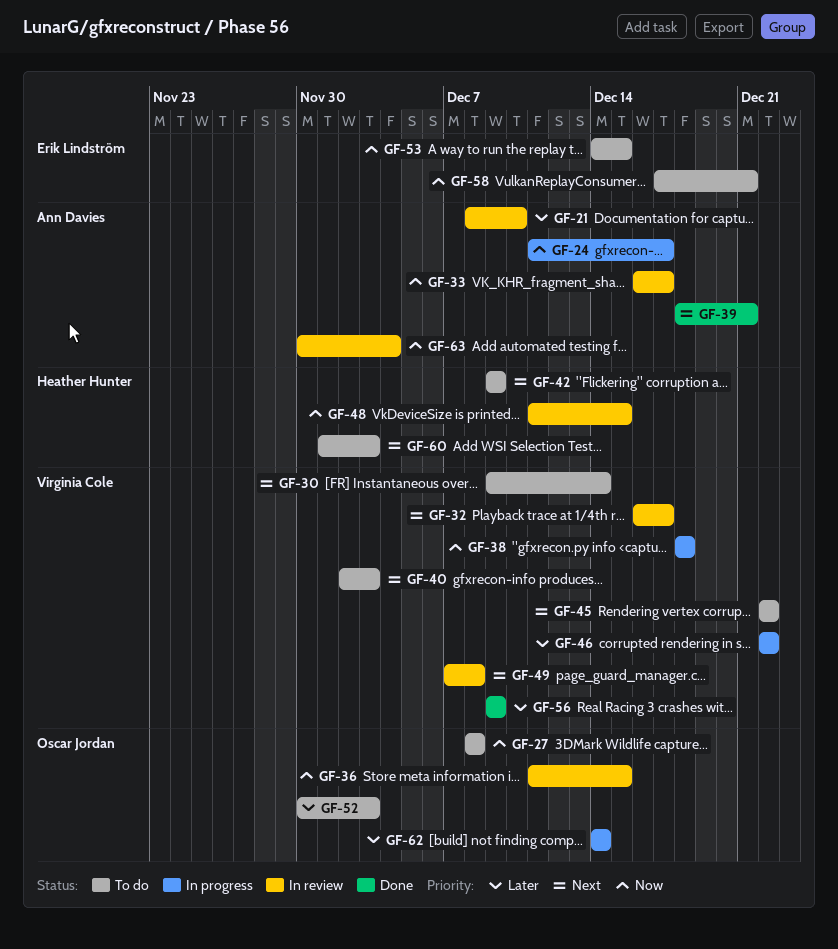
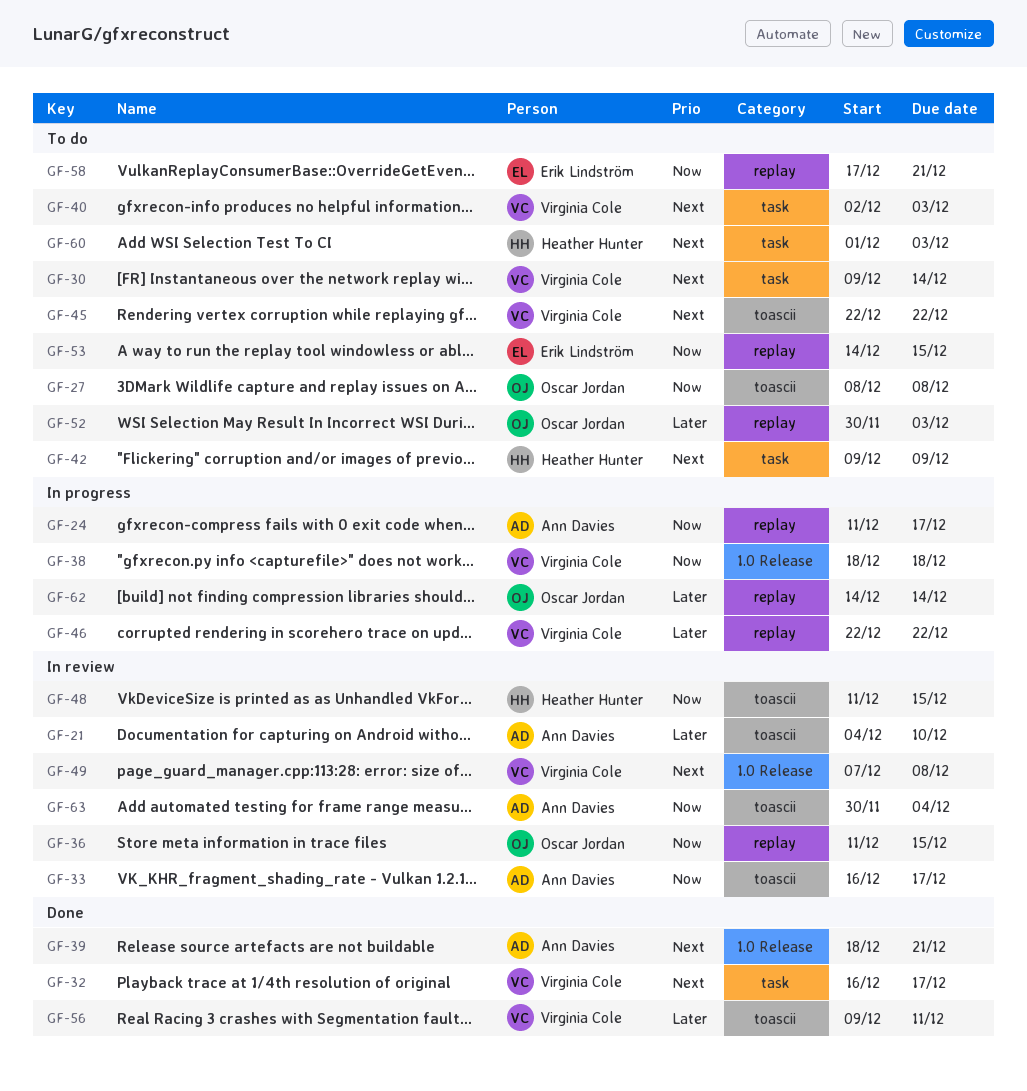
GF-21, start: Dec 8 -> Dec 4
GF-32, status: In review -> Done
GF-56, due: Dec 9 -> Dec 11

